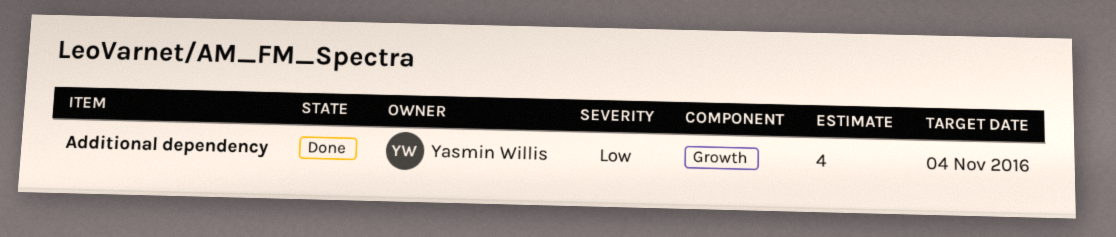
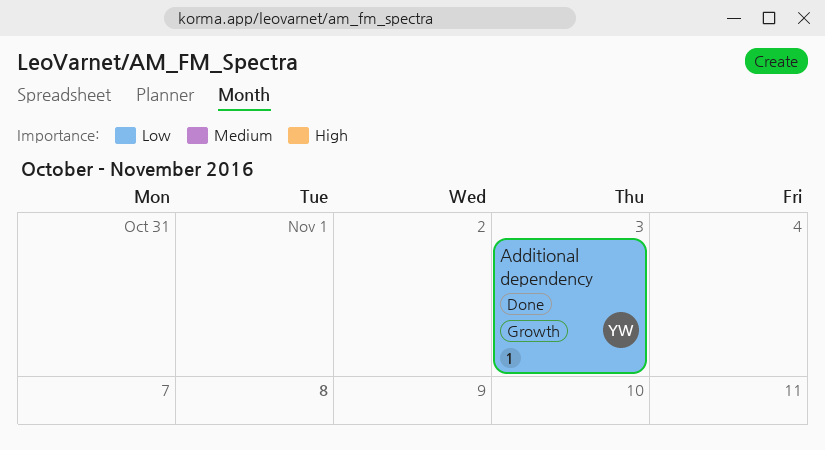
Additional dependency, estimate: 4 -> 1
Additional dependency, due: Nov 4 -> Nov 3

